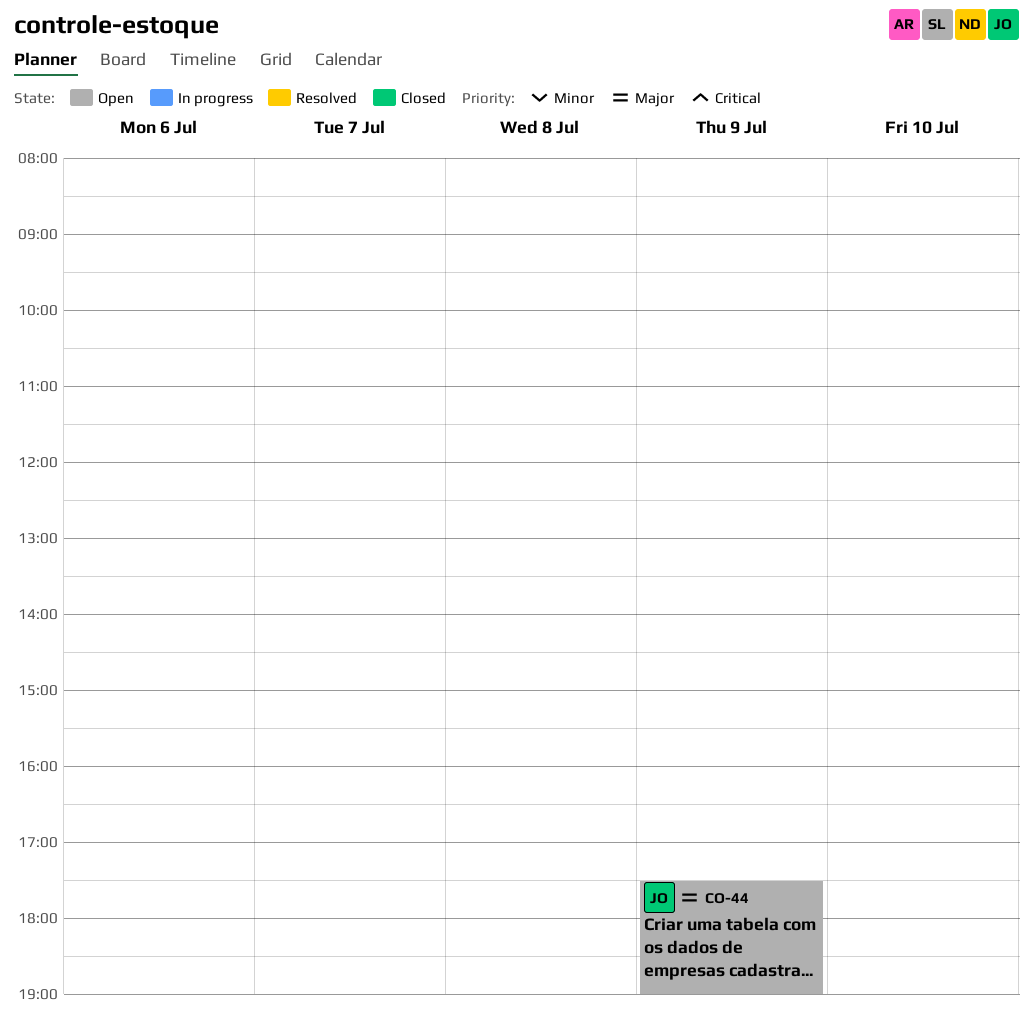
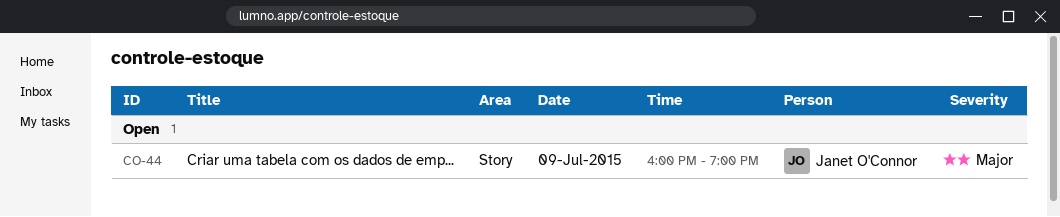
CO-44, begins: 17:30 -> 16:00

